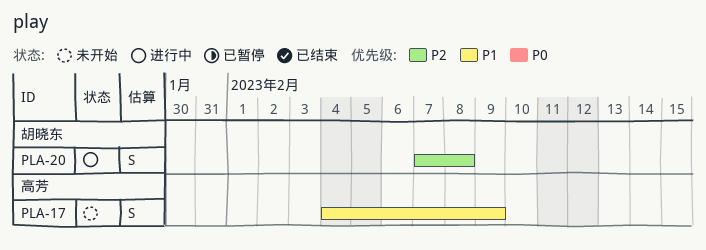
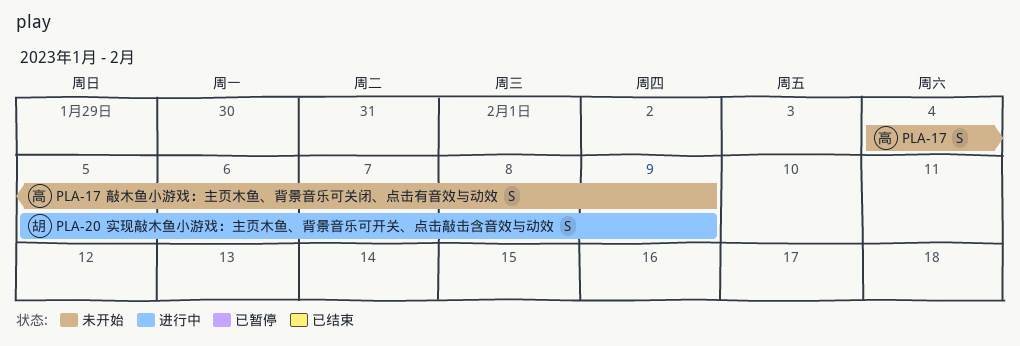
PLA-20, start: Feb 7 -> Feb 5
PLA-20, due: Feb 8 -> Feb 9

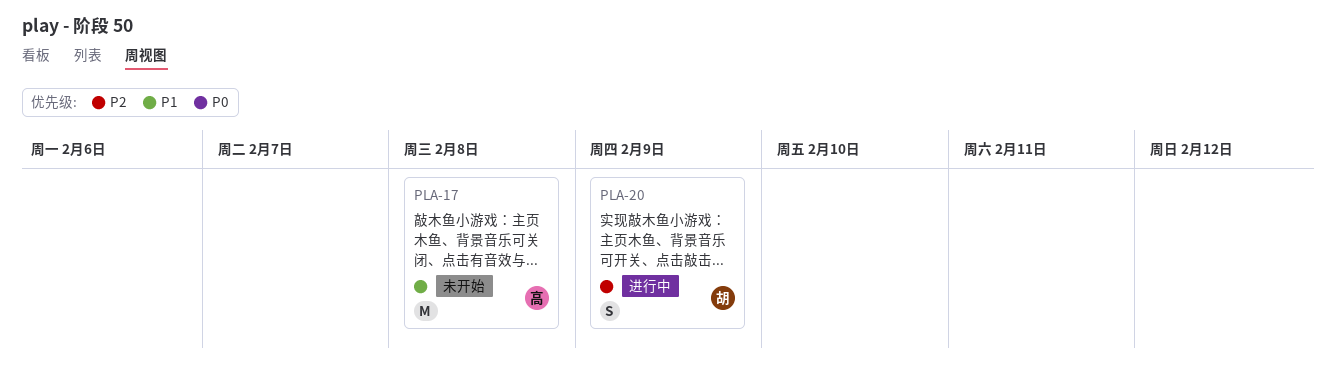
PLA-17, estimate: S -> M
PLA-17, due: Feb 9 -> Feb 8

